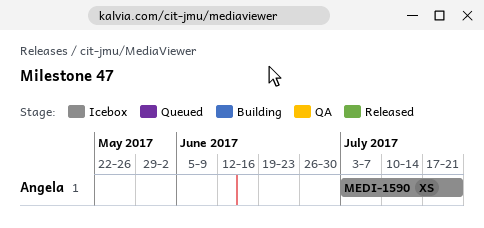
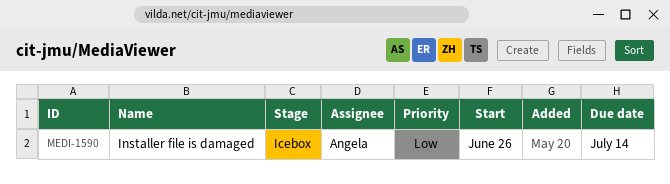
MEDI-1590, start: Jul 3 -> Jun 26
MEDI-1590, due: Jul 21 -> Jul 14

